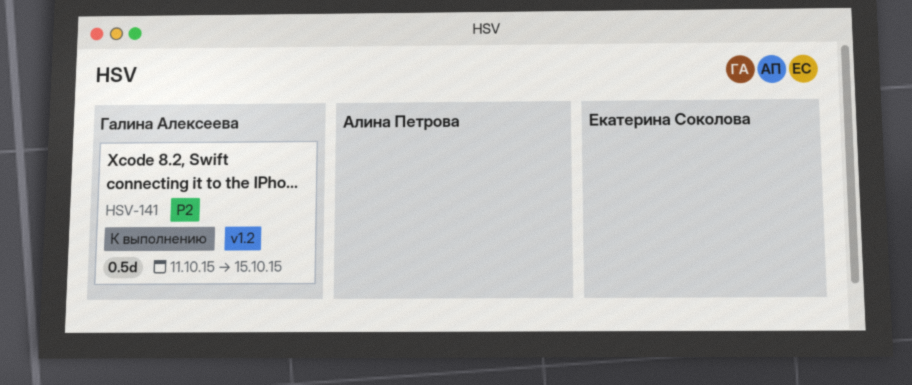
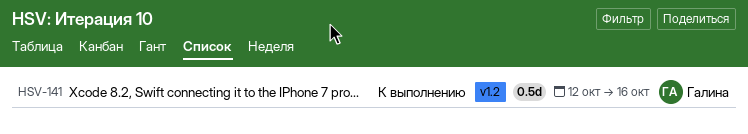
HSV-141, start: Oct 11 -> Oct 12
HSV-141, due: Oct 15 -> Oct 16

